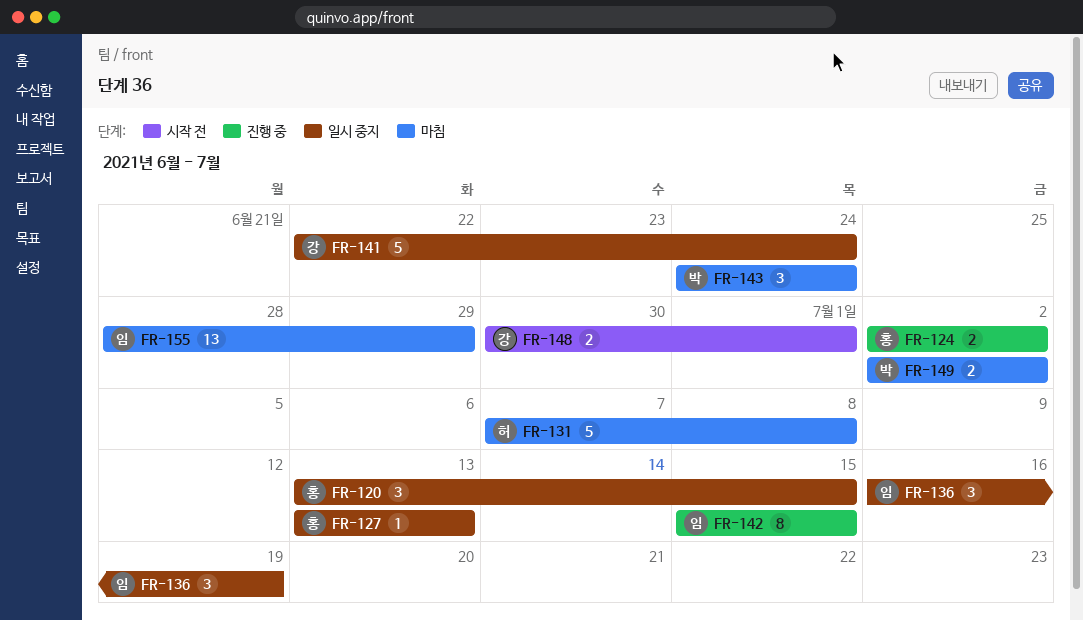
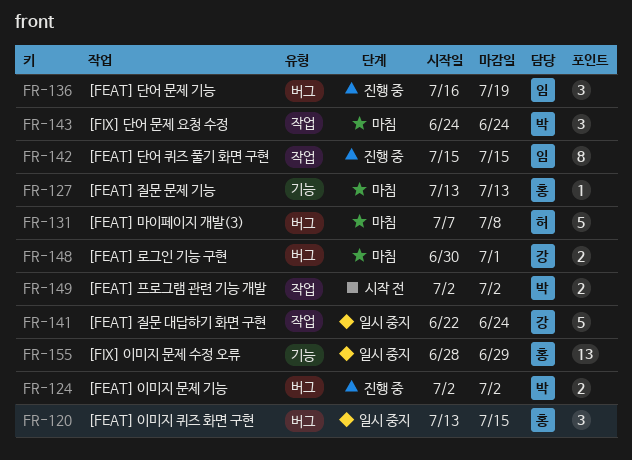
FR-124, owner: 홍 -> 박
FR-127, status: 일시 중지 -> 마침
FR-136, status: 일시 중지 -> 진행 중
FR-148, status: 시작 전 -> 마침
FR-149, status: 마침 -> 시작 전
FR-155, status: 마침 -> 일시 중지
FR-155, owner: 임 -> 홍

